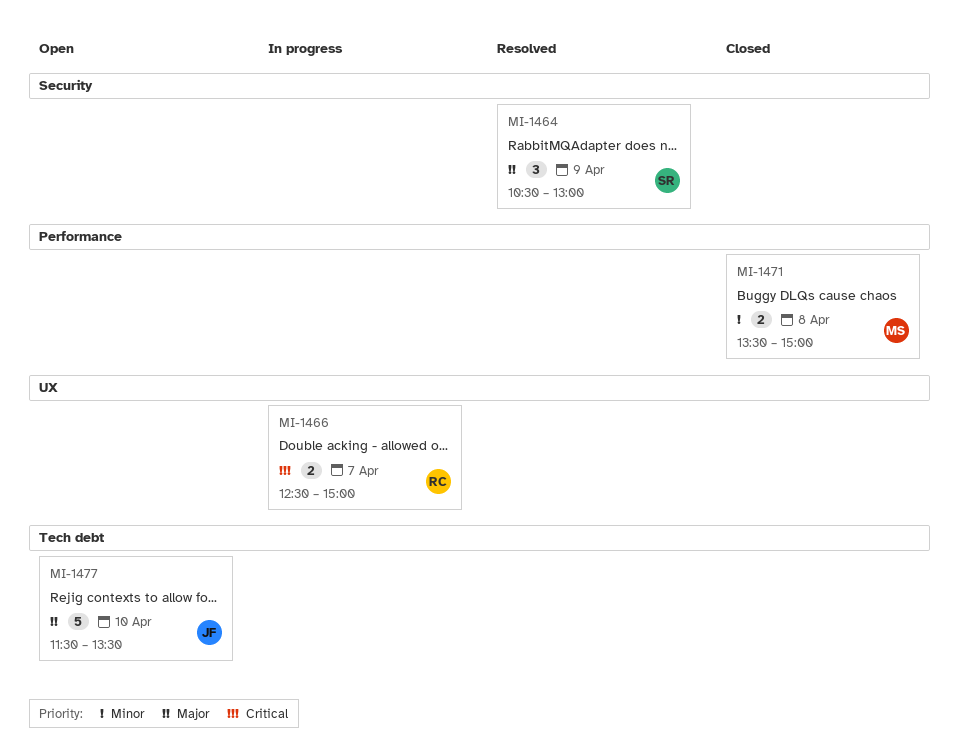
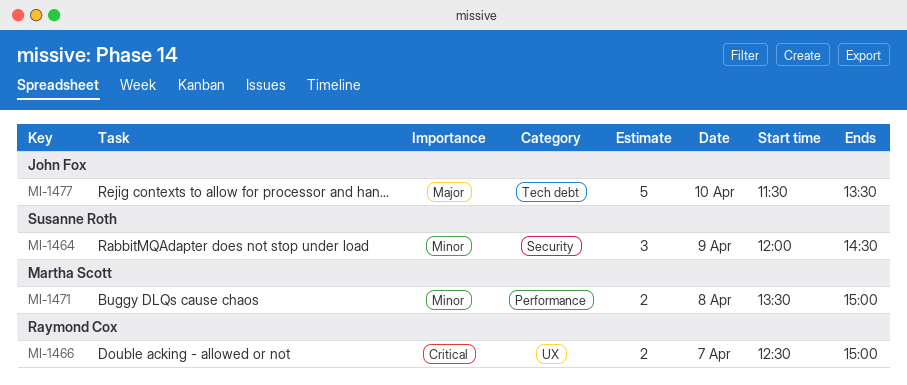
MI-1464, priority: Major -> Minor
MI-1464, begins: 10:30 -> 12:00
MI-1464, ends: 13:00 -> 14:30

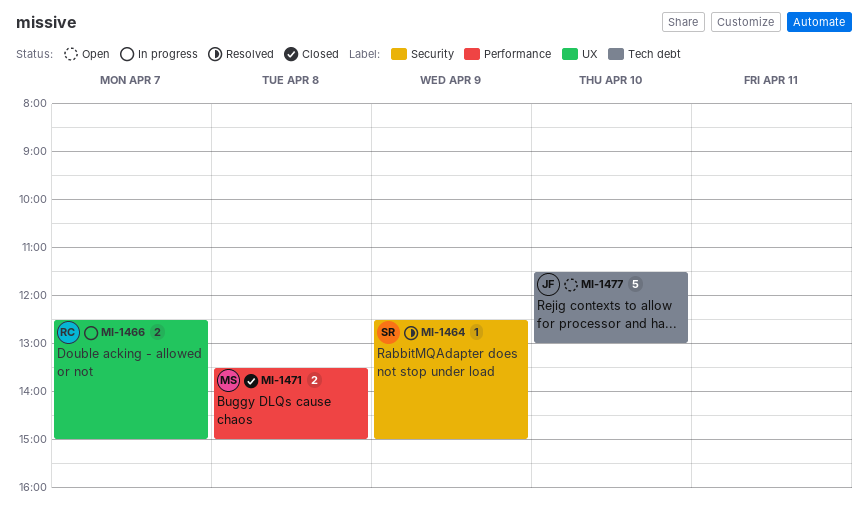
MI-1464, estimate: 3 -> 1
MI-1464, begins: 12:00 -> 12:30
MI-1464, ends: 14:30 -> 15:00
MI-1477, ends: 13:30 -> 13:00

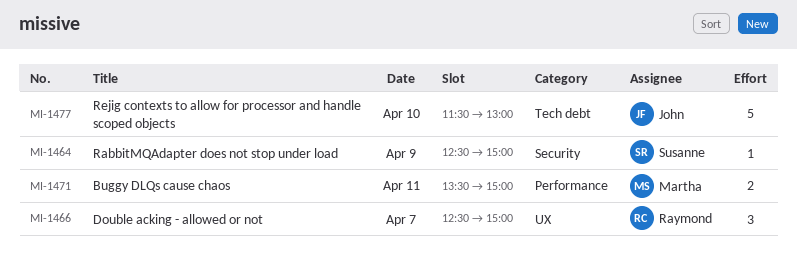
MI-1466, estimate: 2 -> 3
MI-1471, day: Apr 8 -> Apr 11

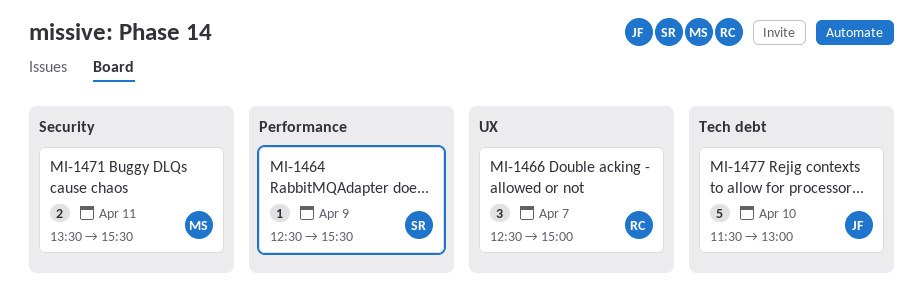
MI-1464, label: Security -> Performance
MI-1464, ends: 15:00 -> 15:30
MI-1471, label: Performance -> Security
MI-1471, ends: 15:00 -> 15:30

